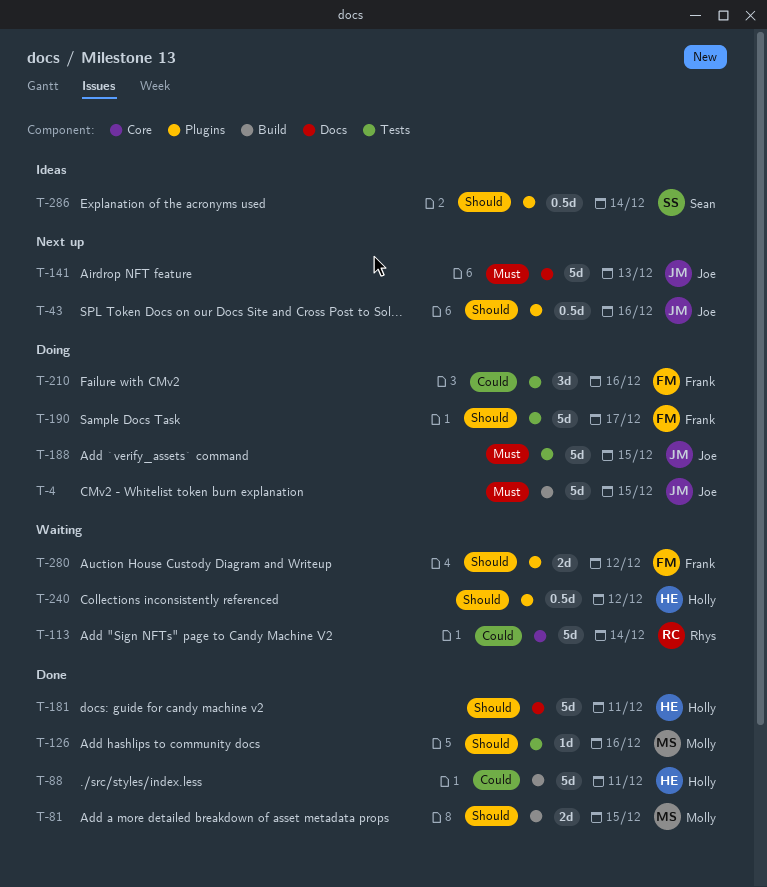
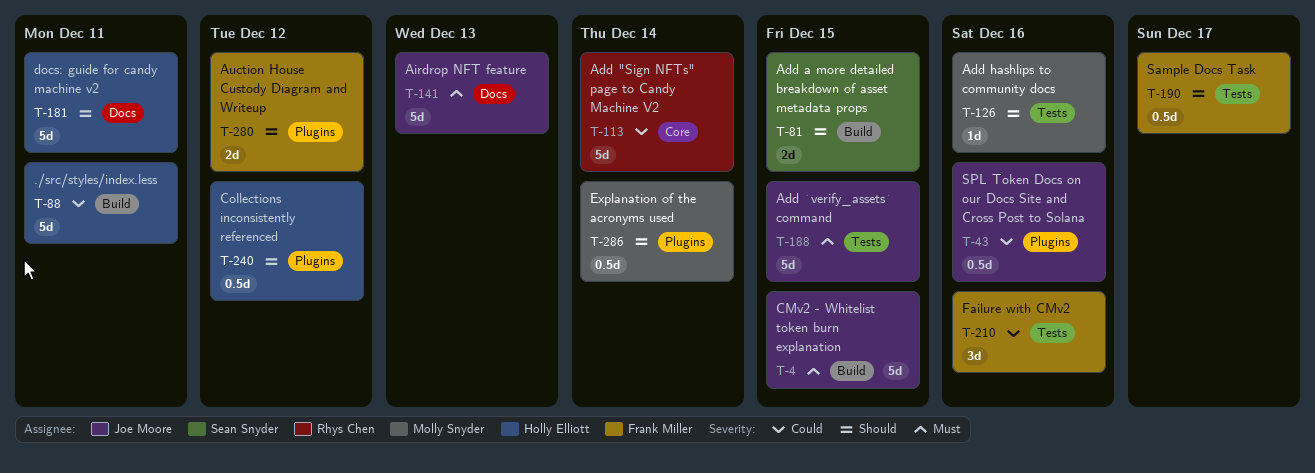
T-43, priority: Should -> Could
T-81, owner: Molly Snyder -> Sean Snyder
T-190, estimate: 5d -> 0.5d
T-286, owner: Sean Snyder -> Molly Snyder

